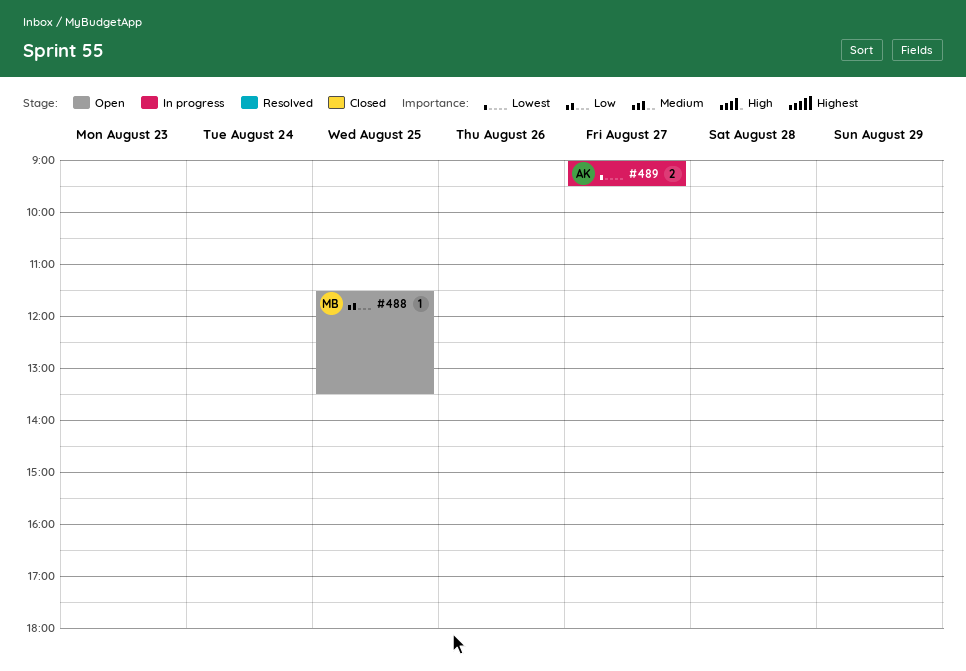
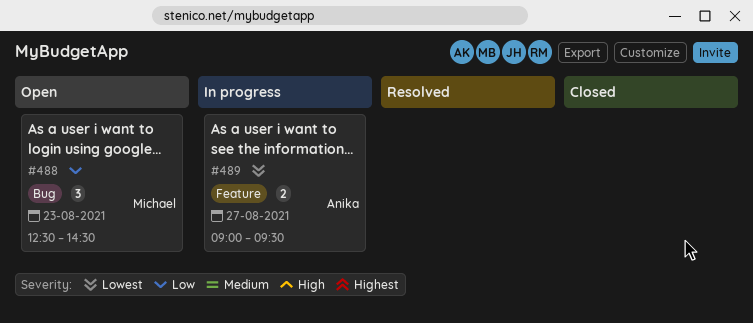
#488, estimate: 1 -> 3
#488, day: Aug 25 -> Aug 23
#488, begins: 11:30 -> 12:30
#488, ends: 13:30 -> 14:30

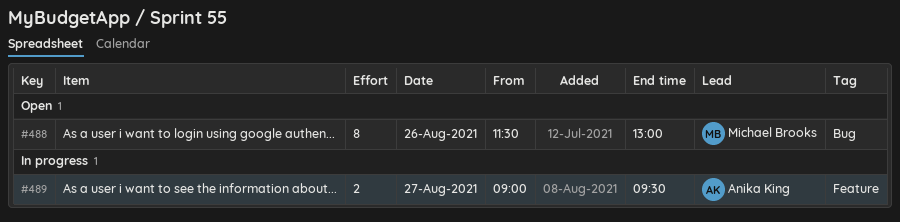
#488, estimate: 3 -> 8
#488, day: Aug 23 -> Aug 26
#488, begins: 12:30 -> 11:30
#488, ends: 14:30 -> 13:00

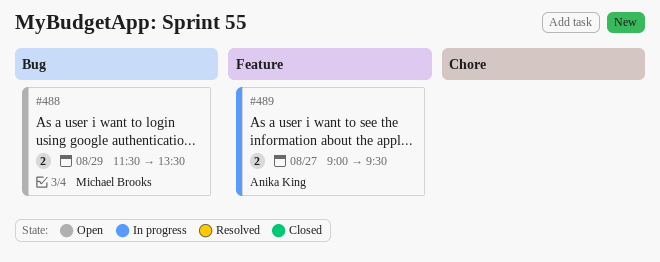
#488, estimate: 8 -> 2
#488, day: Aug 26 -> Aug 29
#488, ends: 13:00 -> 13:30

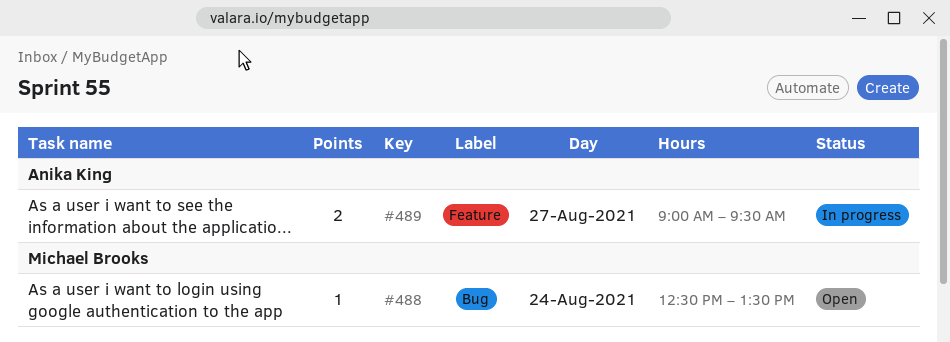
#488, estimate: 2 -> 1
#488, day: Aug 29 -> Aug 24
#488, begins: 11:30 -> 12:30

